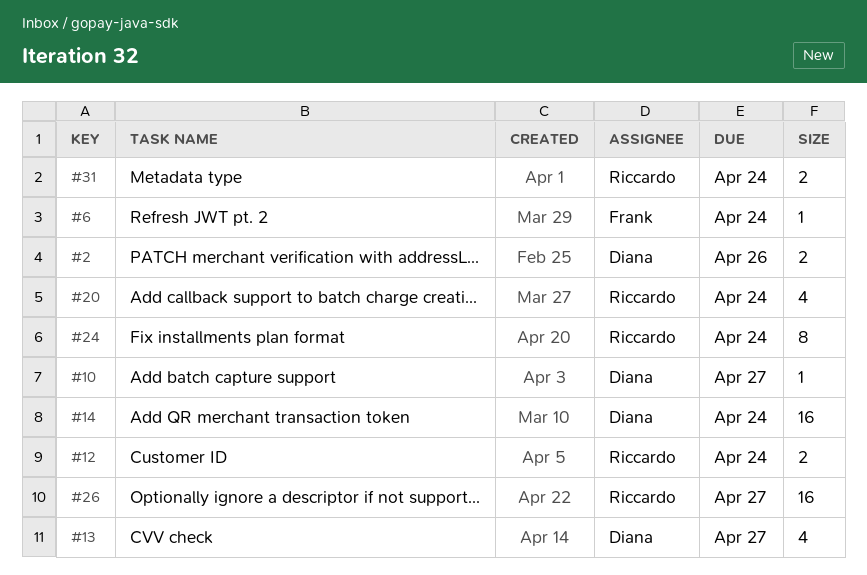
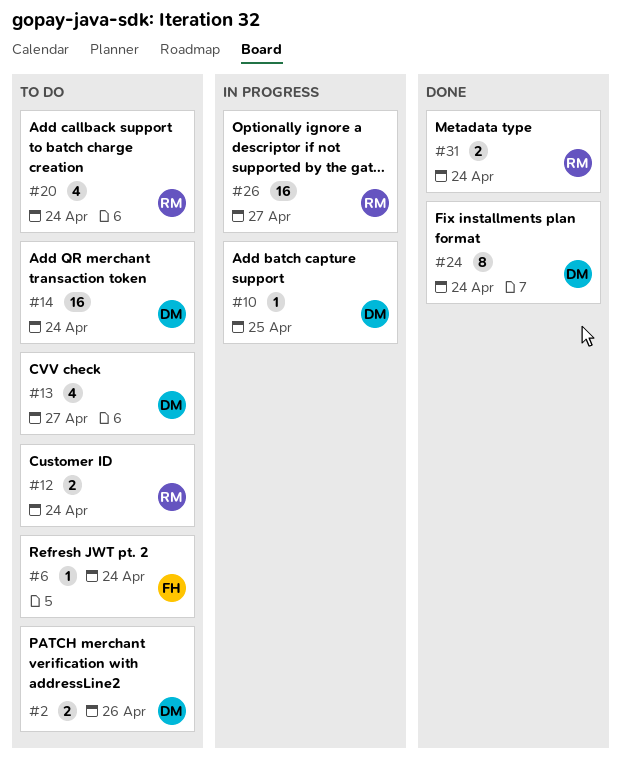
#10, due: Apr 27 -> Apr 25
#24, owner: Riccardo -> Diana

